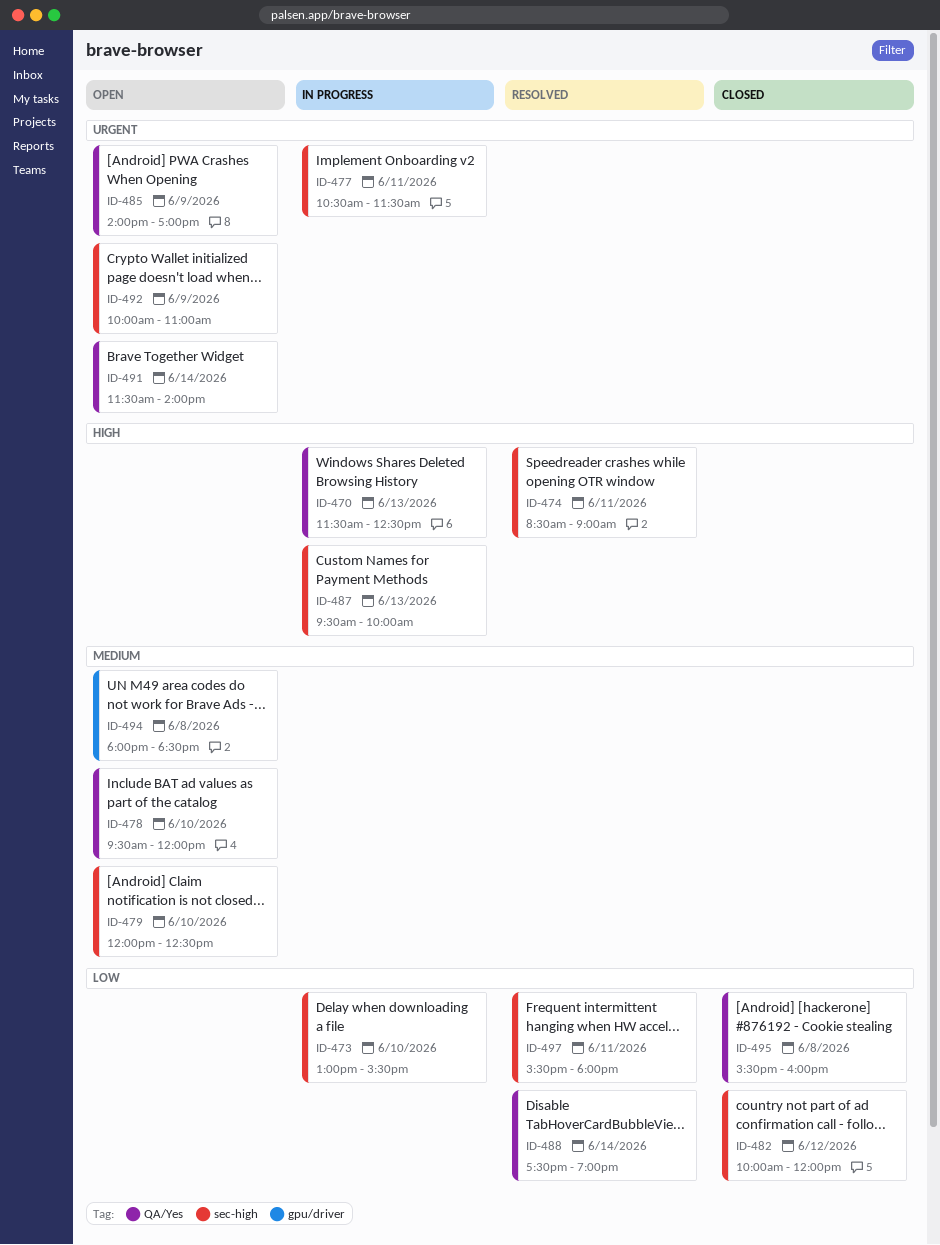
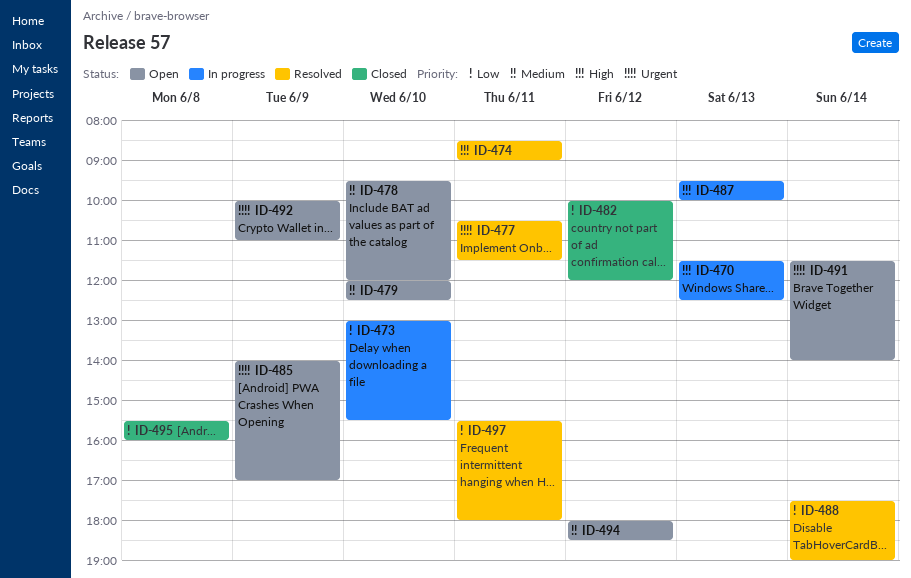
ID-477, status: In progress -> Resolved
ID-494, day: Jun 8 -> Jun 12

